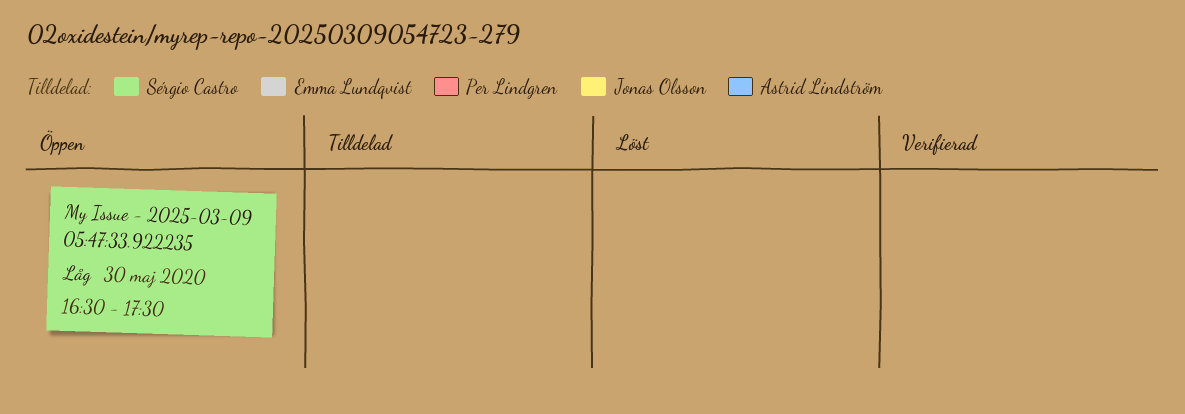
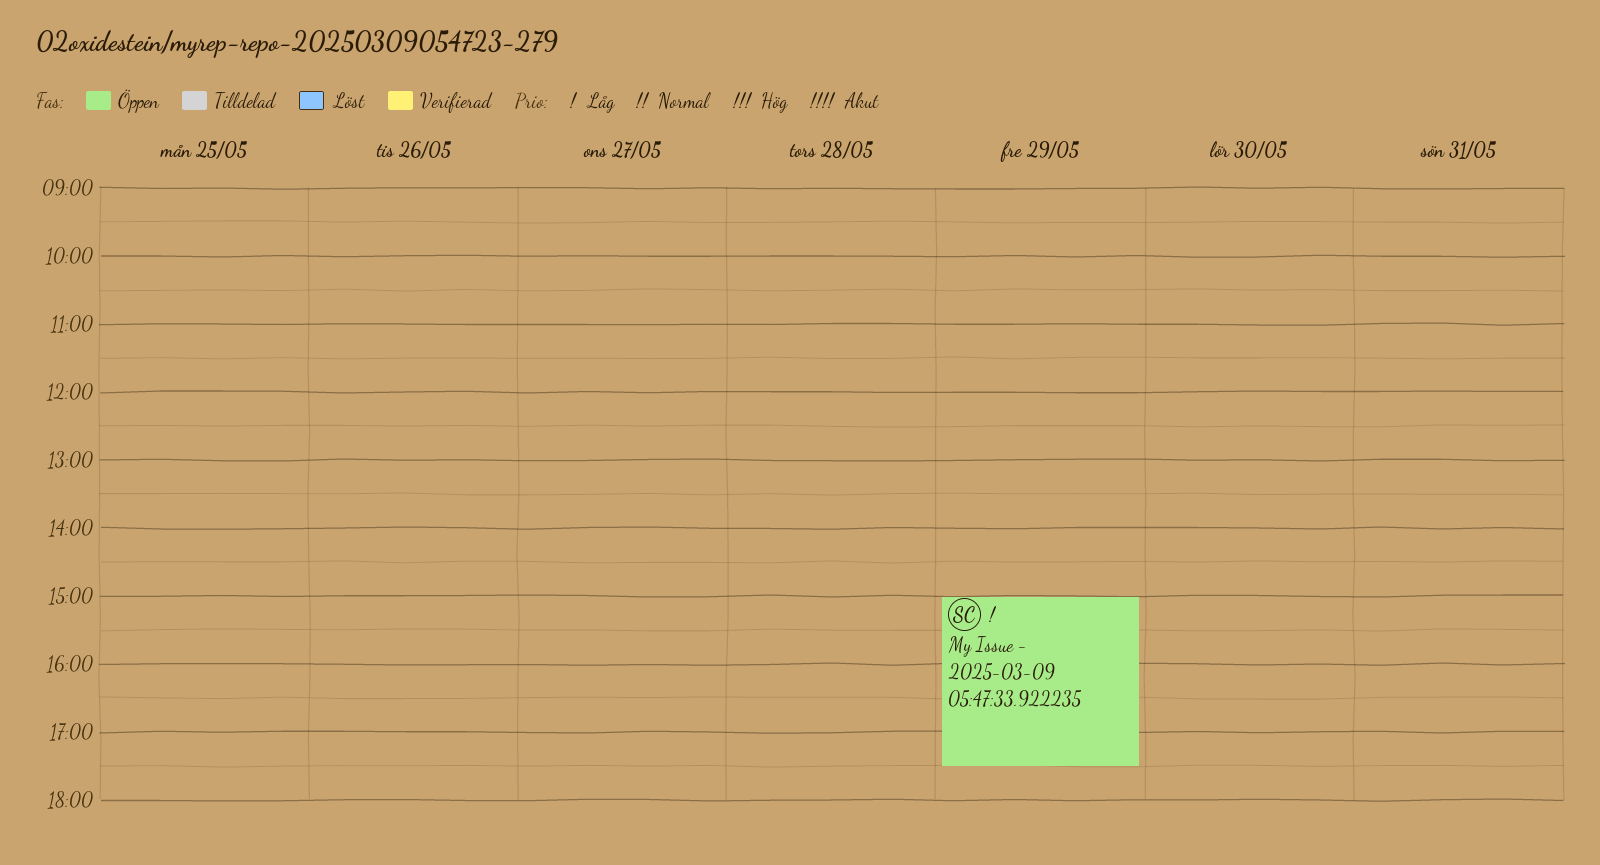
My Issue - 2025-03-09 05:47:33.922235, day: May 30 -> May 29
My Issue - 2025-03-09 05:47:33.922235, begins: 16:30 -> 15:00

